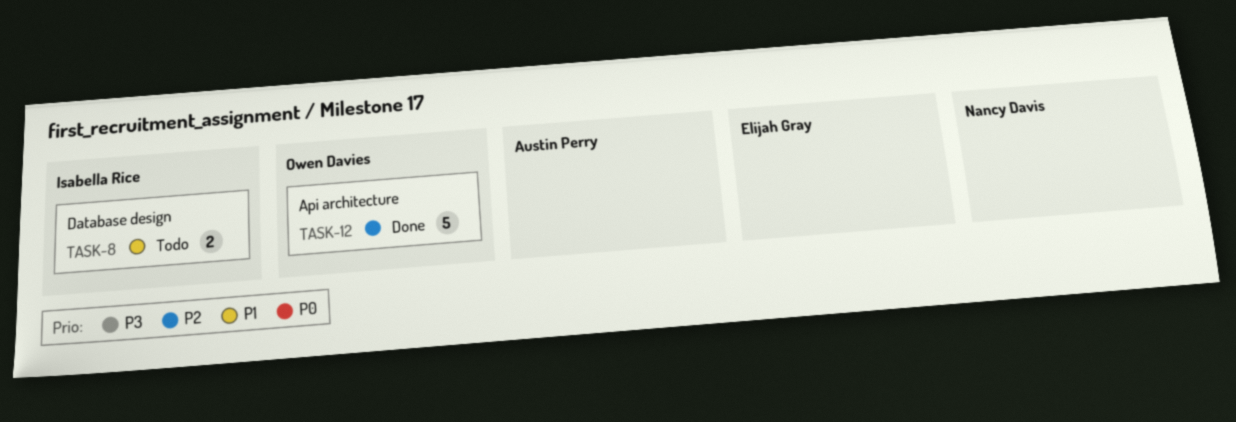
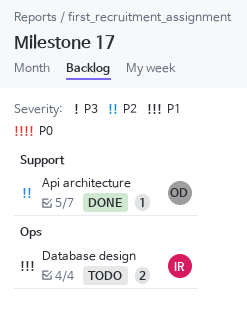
Api architecture, estimate: 5 -> 1

